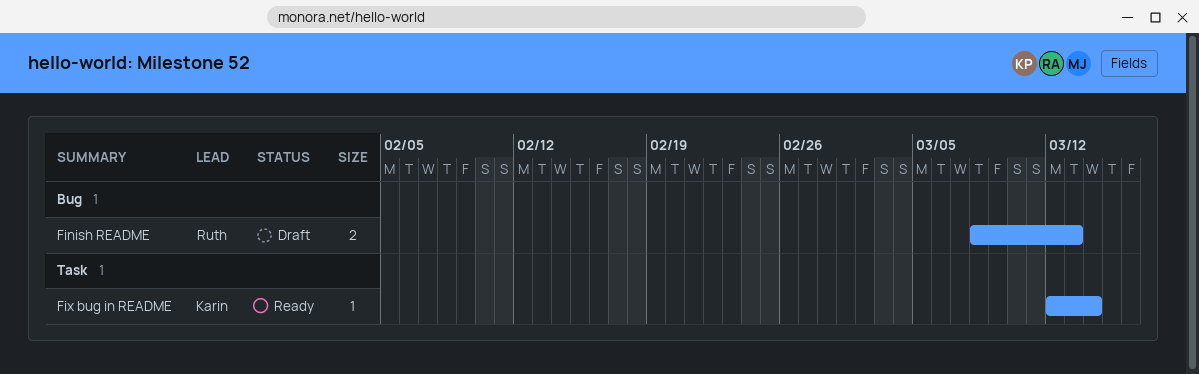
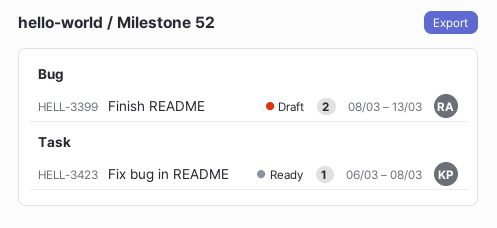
Fix bug in README, start: Mar 12 -> Mar 6
Fix bug in README, due: Mar 14 -> Mar 8

